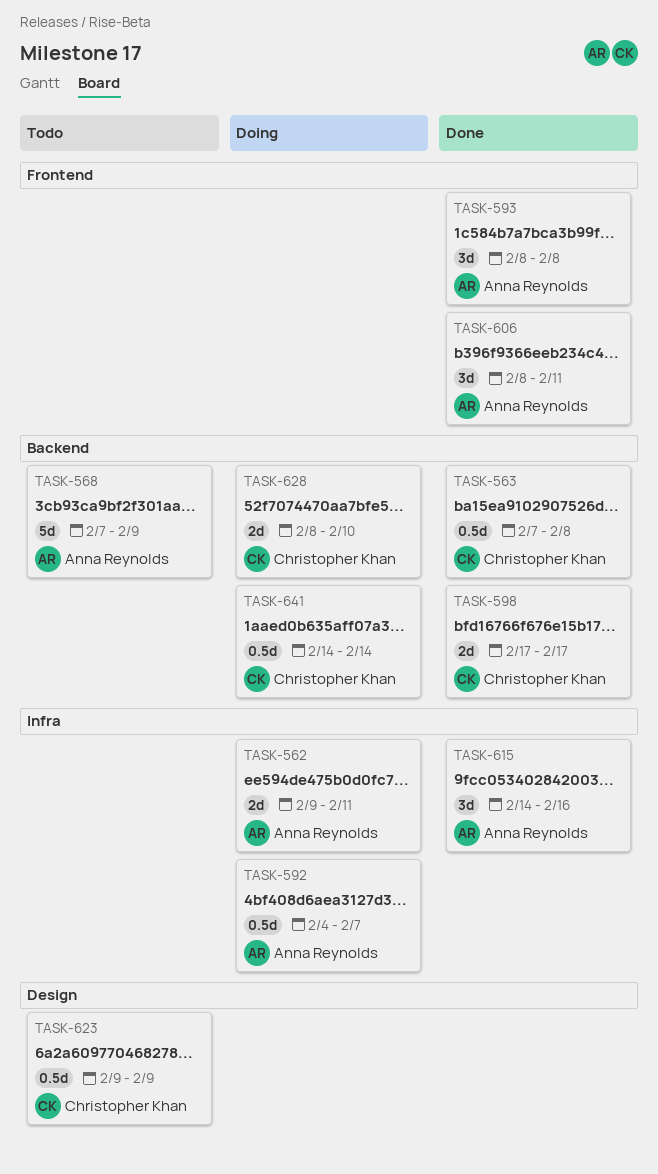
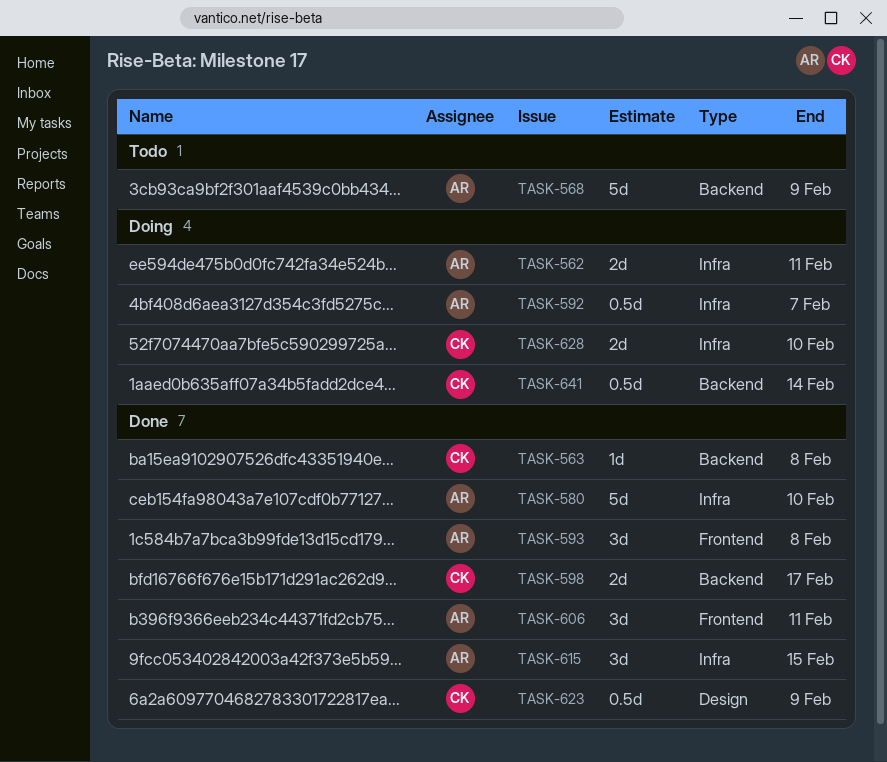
TASK-563, estimate: 0.5d -> 1d
TASK-580: none -> present
TASK-615, due: Feb 16 -> Feb 15
TASK-623, status: Todo -> Done
TASK-628, label: Backend -> Infra

